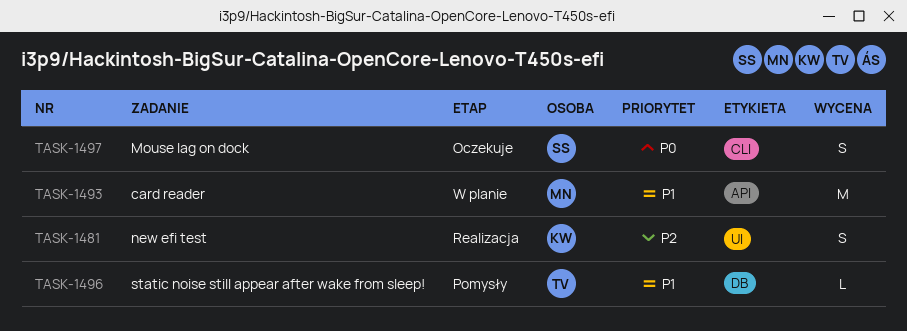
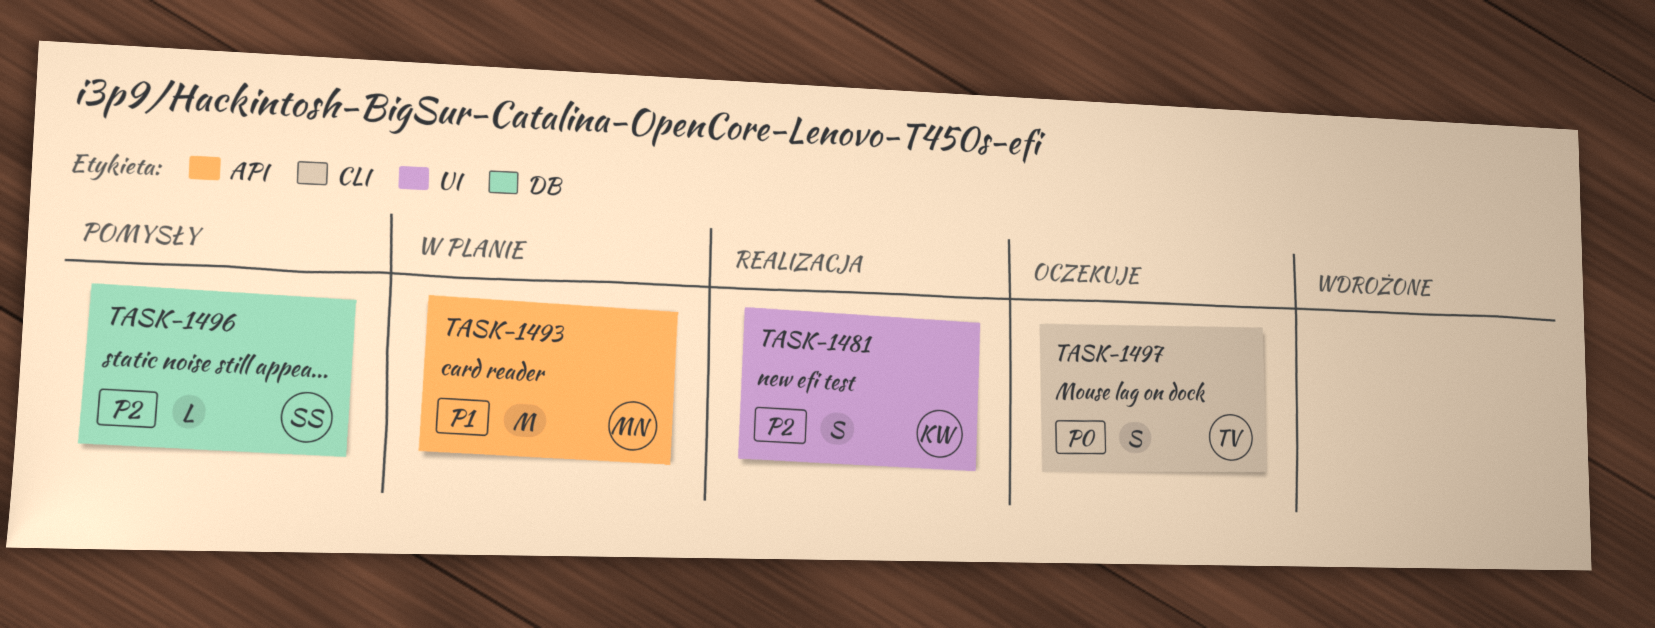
TASK-1496, owner: TV -> SS
TASK-1496, priority: P1 -> P2
TASK-1497, owner: SS -> TV

